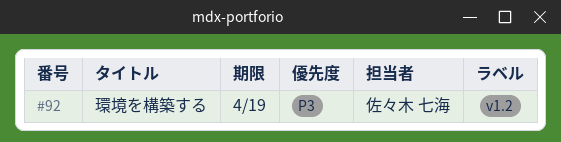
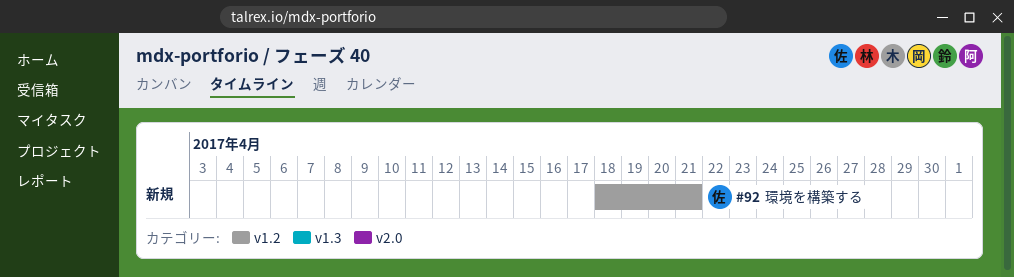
#92, due: Apr 19 -> Apr 21

